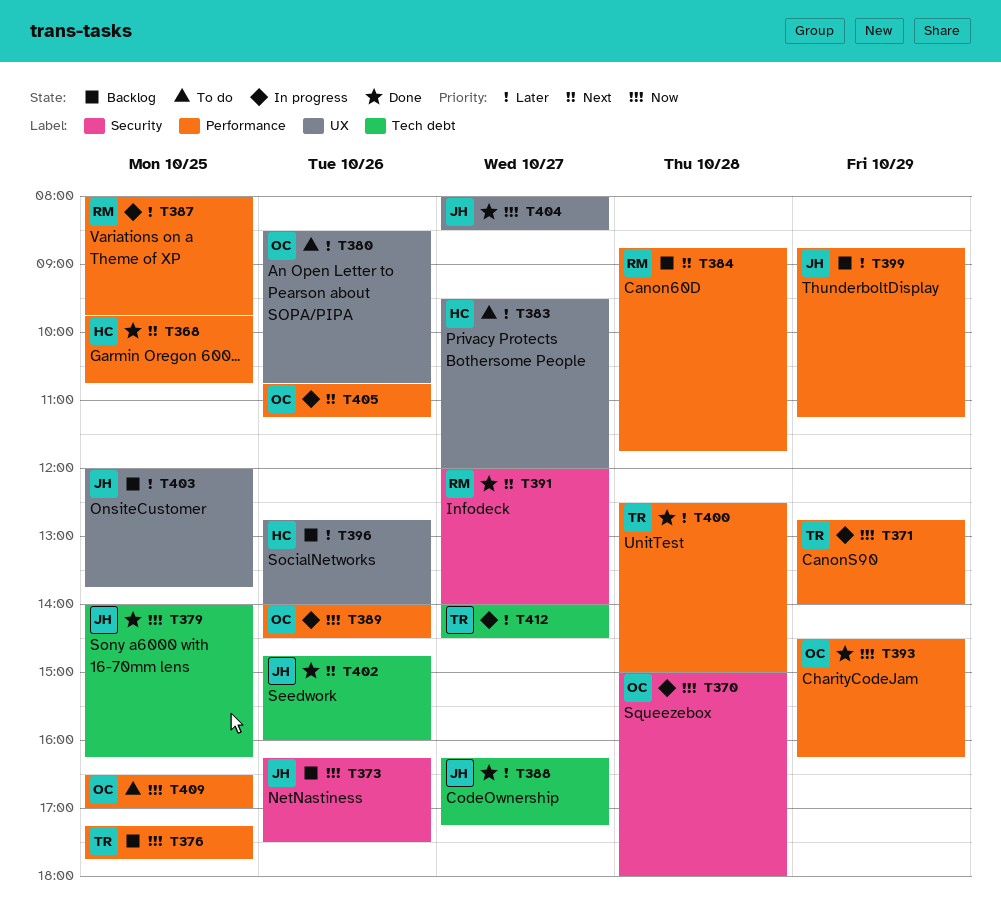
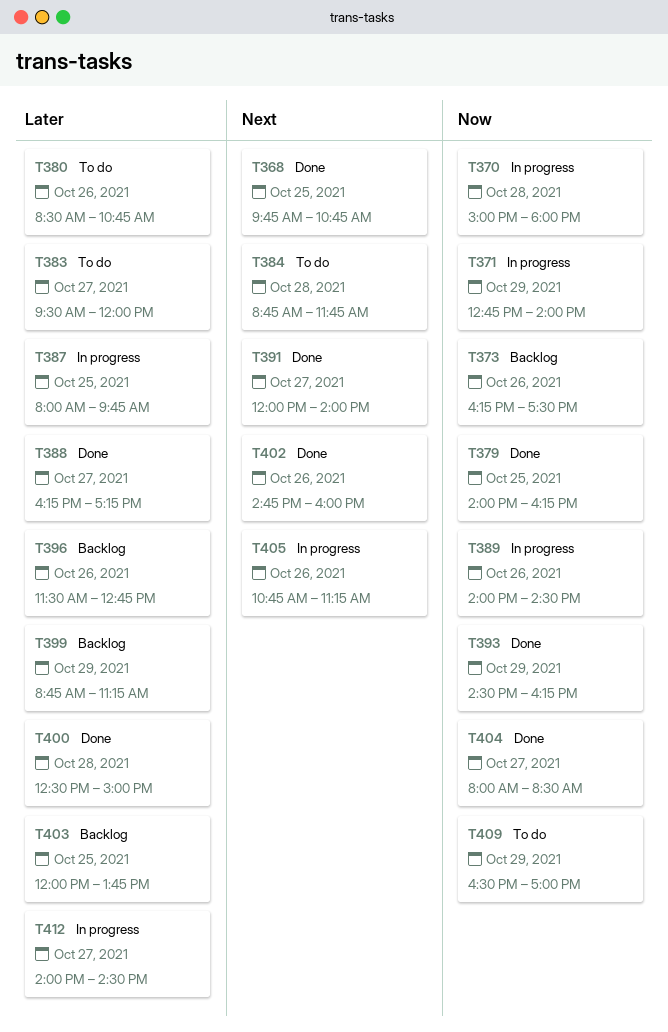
T376: present -> none
T384, status: Backlog -> To do
T396, begins: 12:45 -> 11:30
T396, ends: 14:00 -> 12:45
T409, day: Oct 25 -> Oct 29

